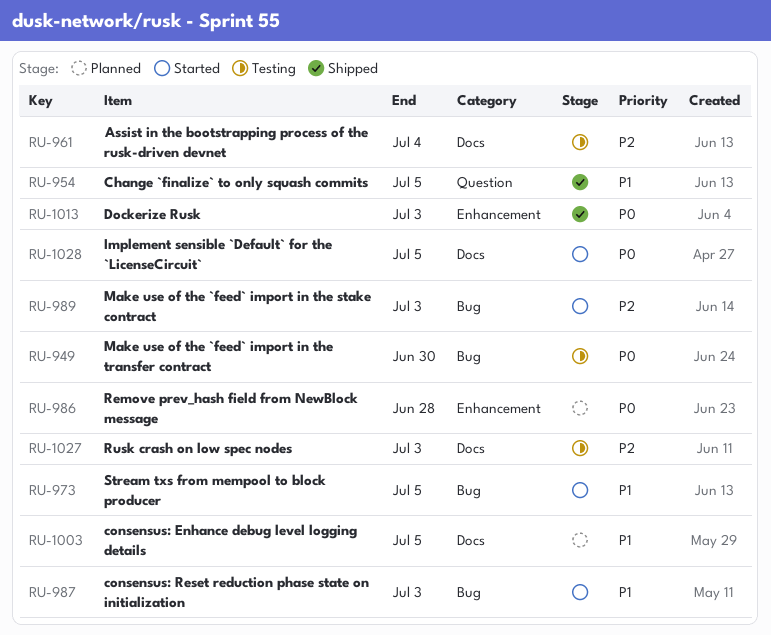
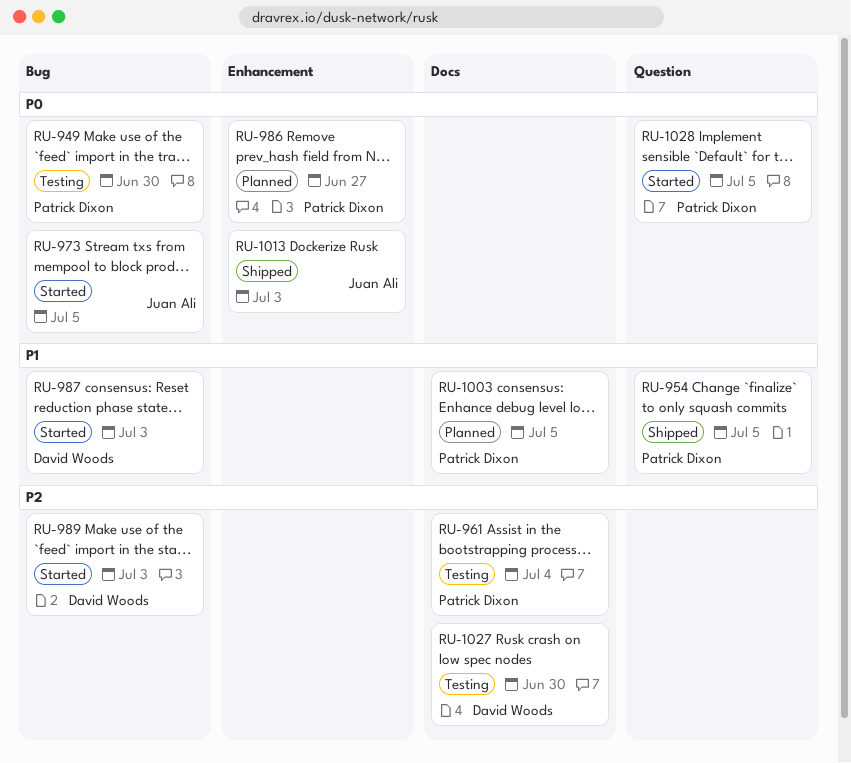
RU-973, priority: P1 -> P0
RU-986, due: Jun 28 -> Jun 27
RU-1027, due: Jul 3 -> Jun 30
RU-1028, label: Docs -> Question

